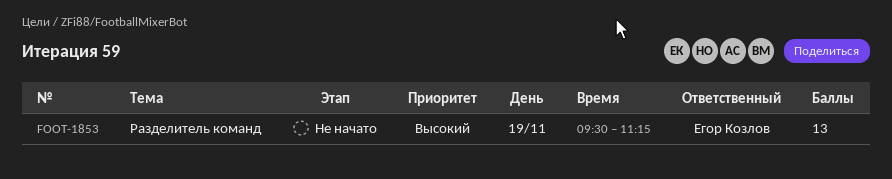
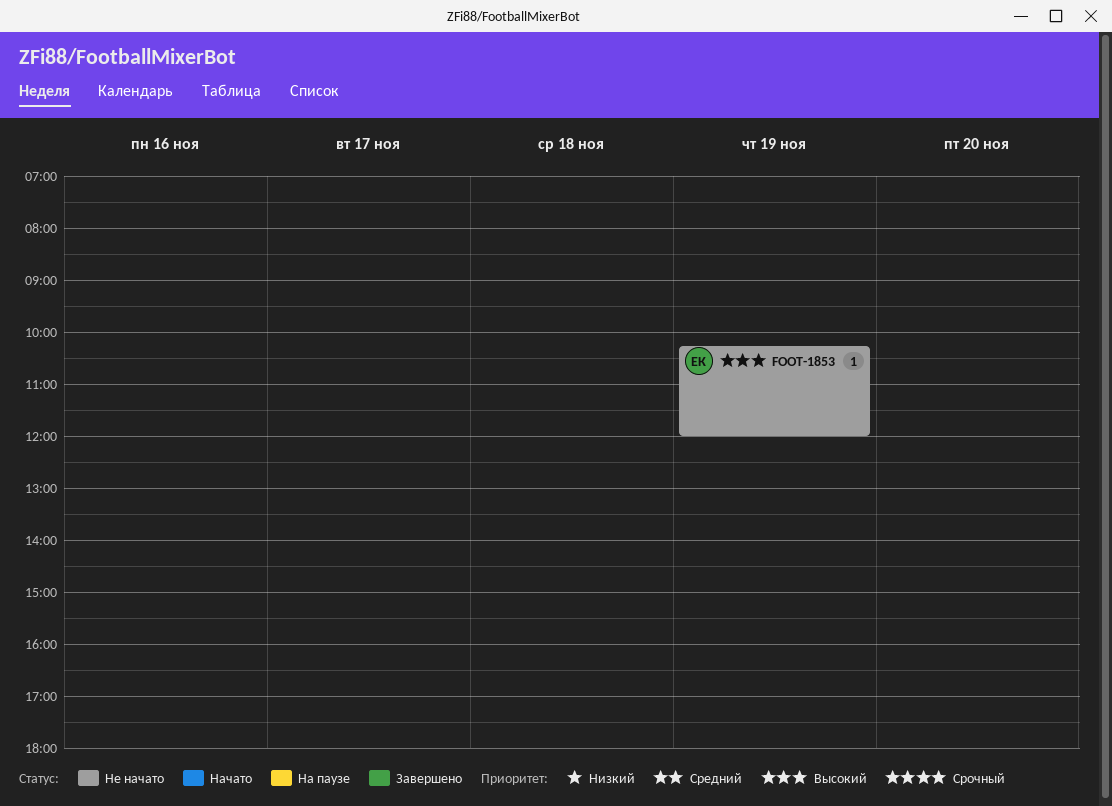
FOOT-1853, estimate: 13 -> 1
FOOT-1853, begins: 09:30 -> 10:15
FOOT-1853, ends: 11:15 -> 12:00

